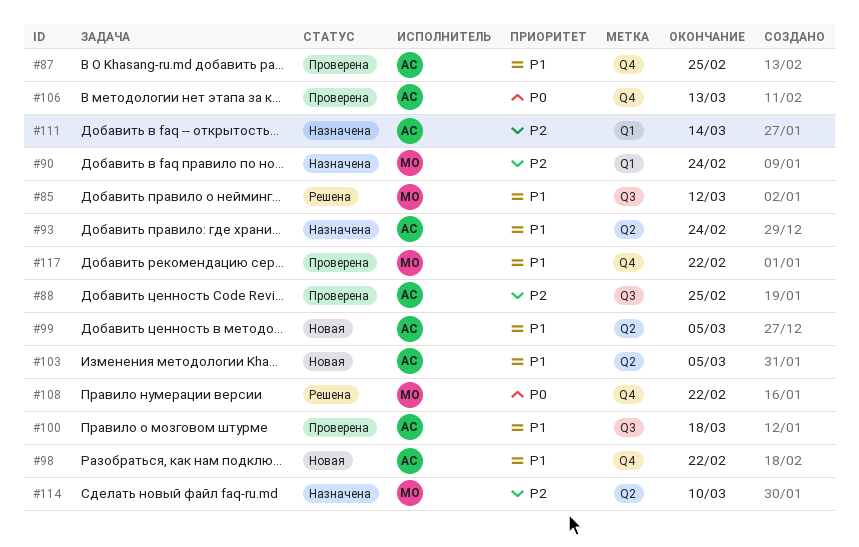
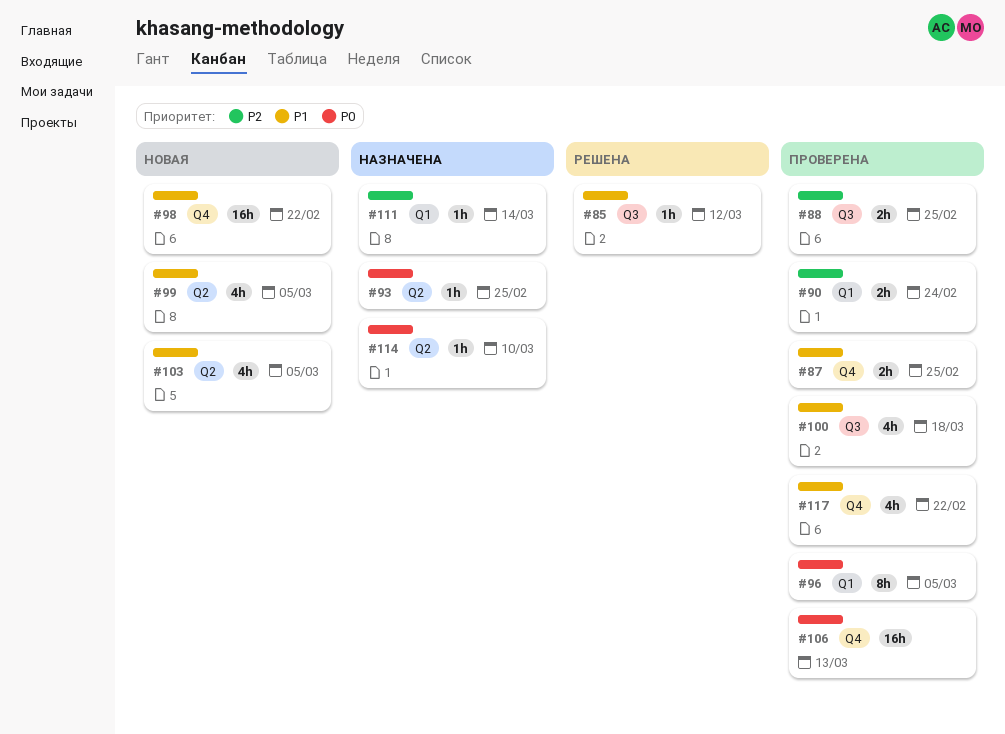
#90, status: Назначена -> Проверена
#93, priority: P1 -> P0
#93, due: Feb 24 -> Feb 25
#96: none -> present
#108: present -> none
#114, priority: P2 -> P0

